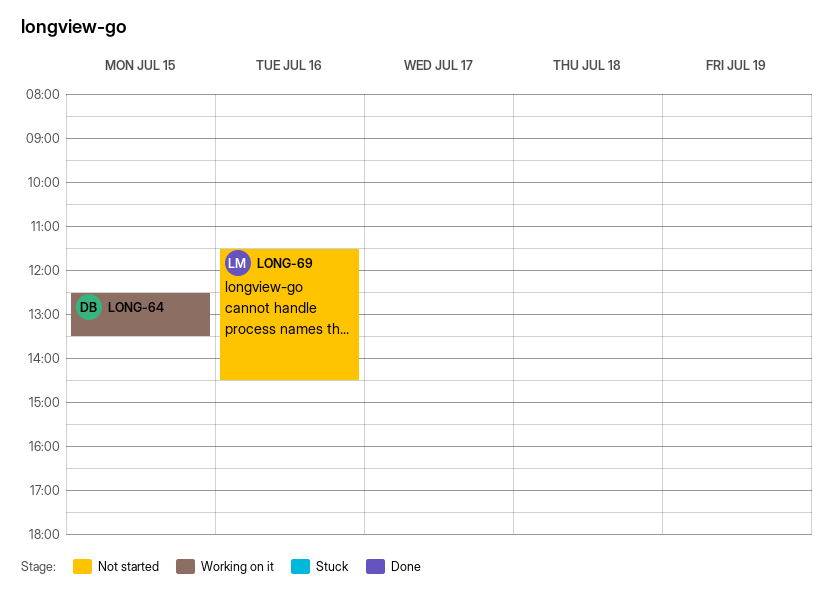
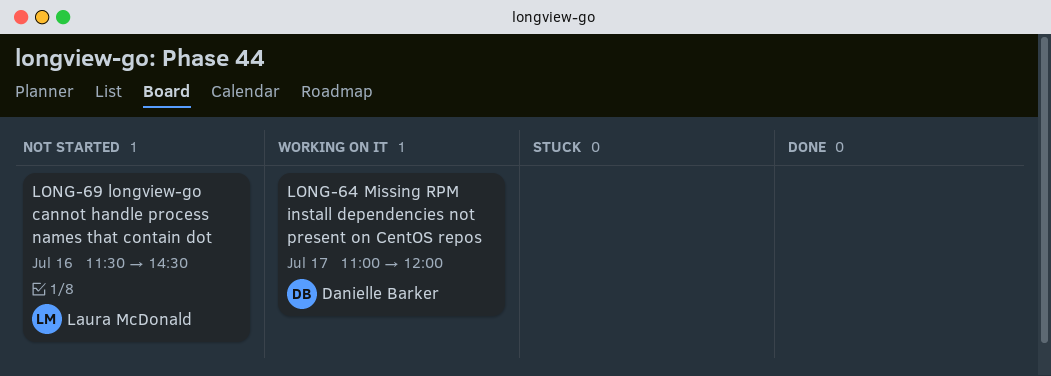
LONG-64, day: Jul 15 -> Jul 17
LONG-64, begins: 12:30 -> 11:00
LONG-64, ends: 13:30 -> 12:00

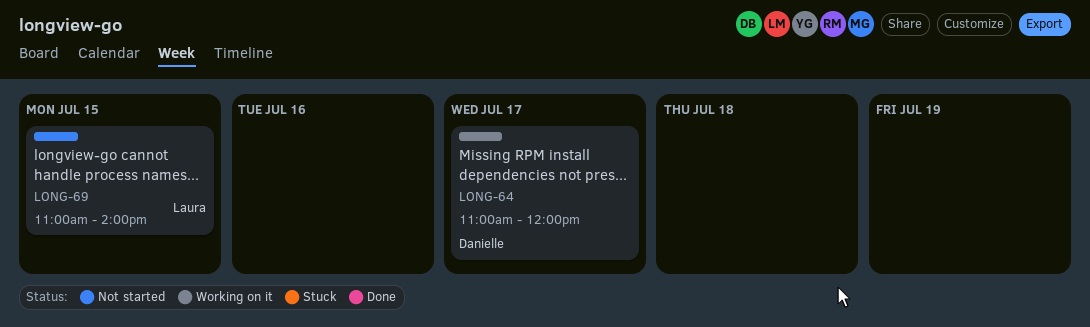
LONG-69, day: Jul 16 -> Jul 15
LONG-69, begins: 11:30 -> 11:00
LONG-69, ends: 14:30 -> 14:00

